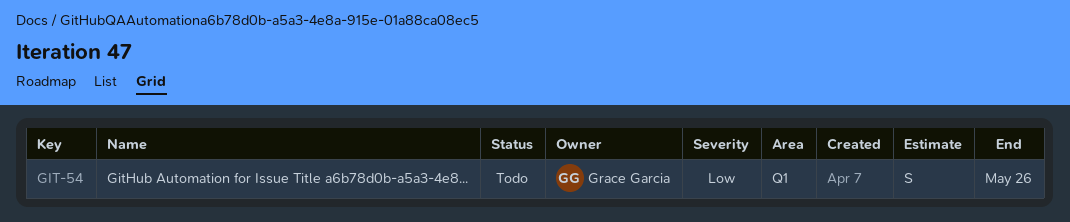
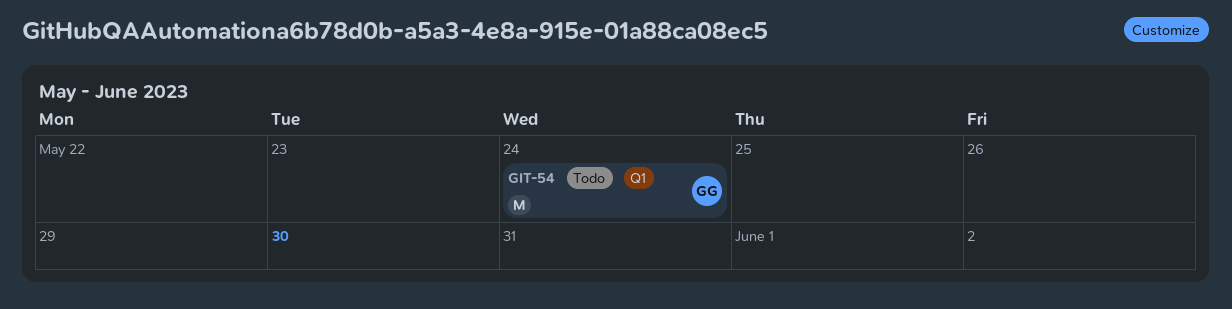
GIT-54, estimate: S -> M
GIT-54, due: May 26 -> May 24

